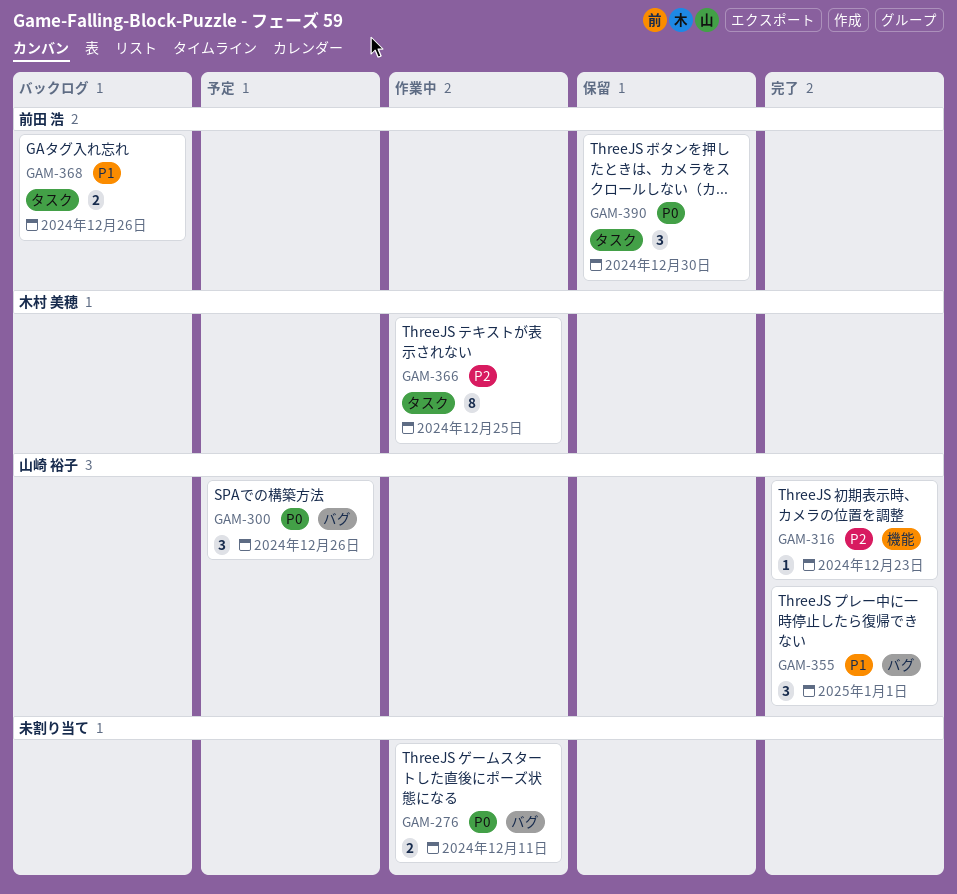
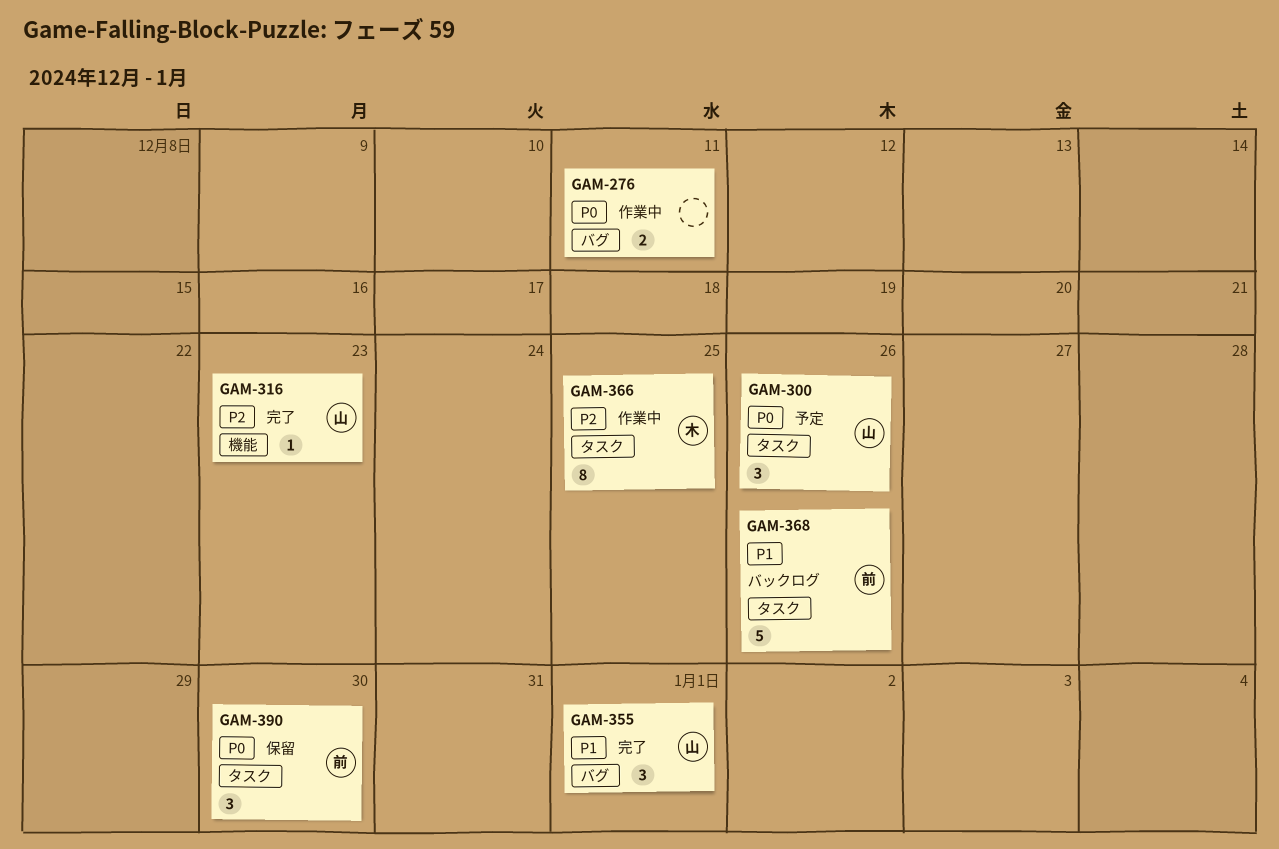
GAM-300, label: バグ -> タスク
GAM-368, estimate: 2 -> 5

